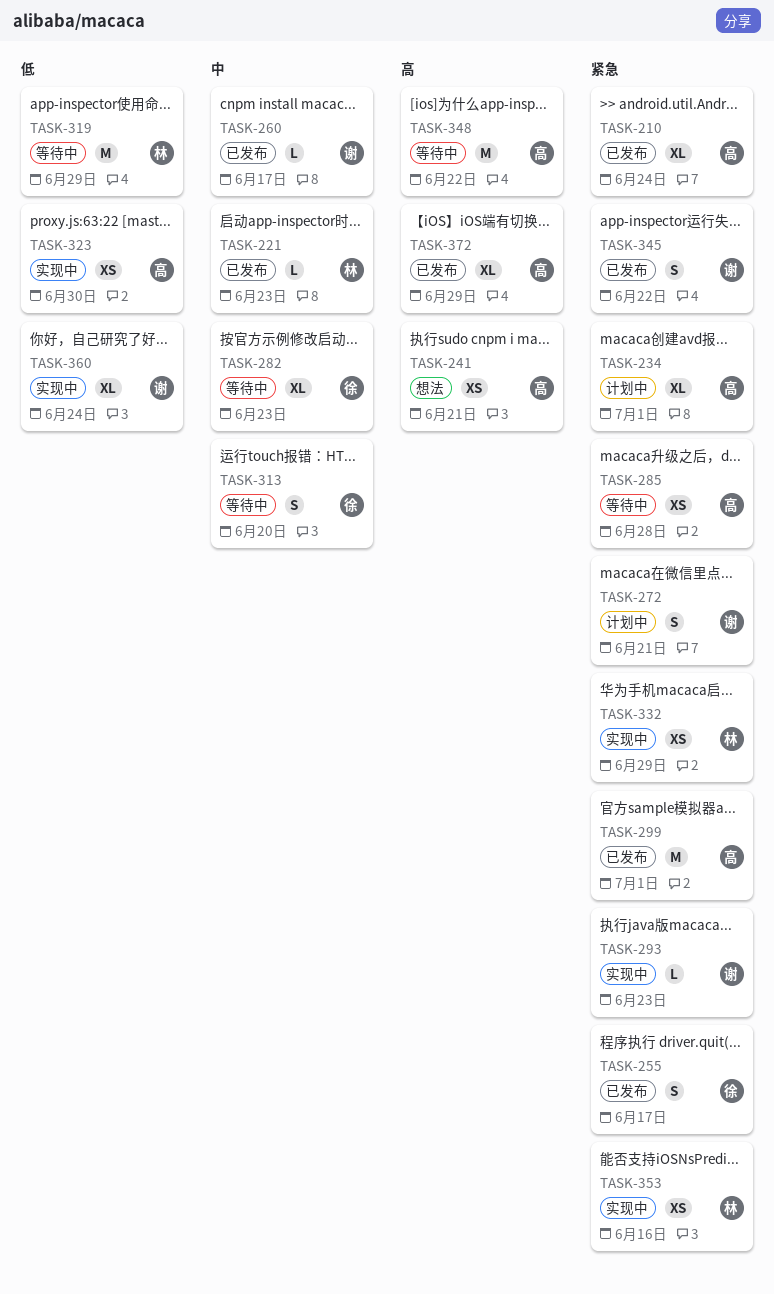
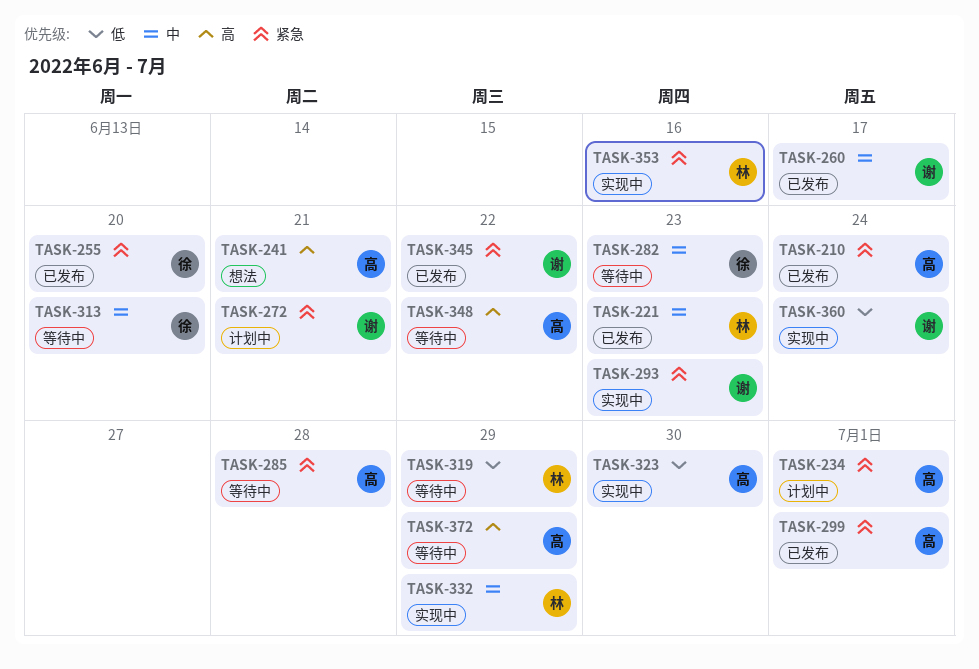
TASK-255, due: Jun 17 -> Jun 20
TASK-332, priority: 紧急 -> 中
TASK-372, status: 已发布 -> 等待中

